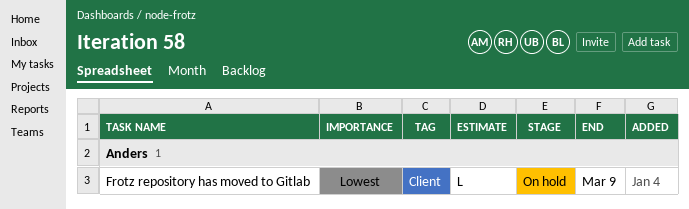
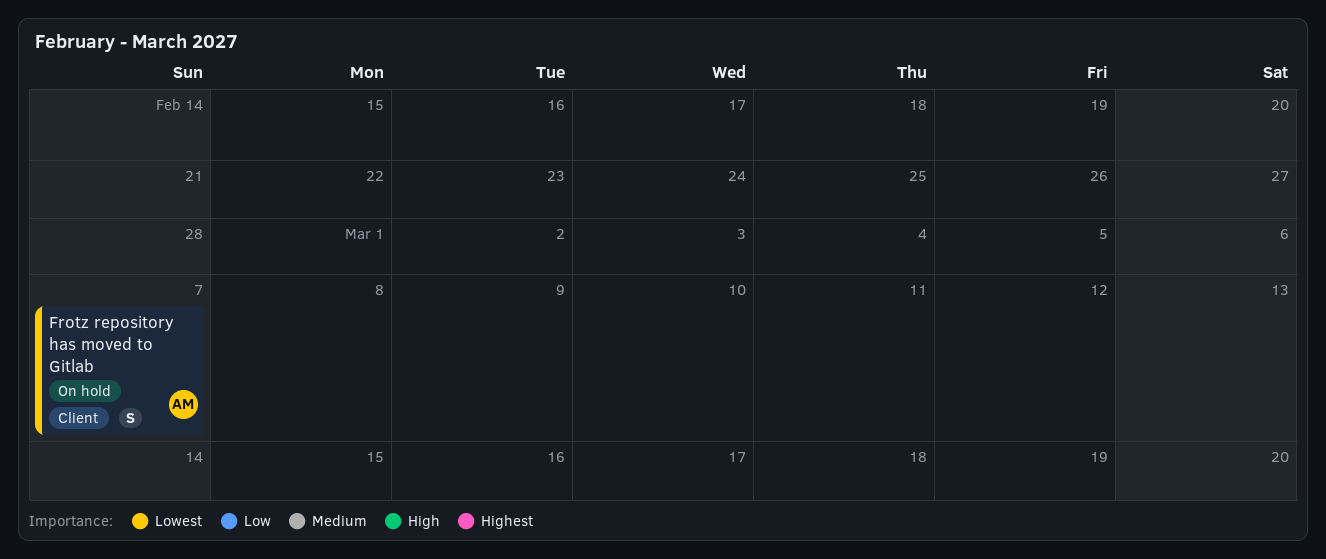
Frotz repository has moved to Gitlab, estimate: L -> S
Frotz repository has moved to Gitlab, due: Mar 9 -> Mar 7

